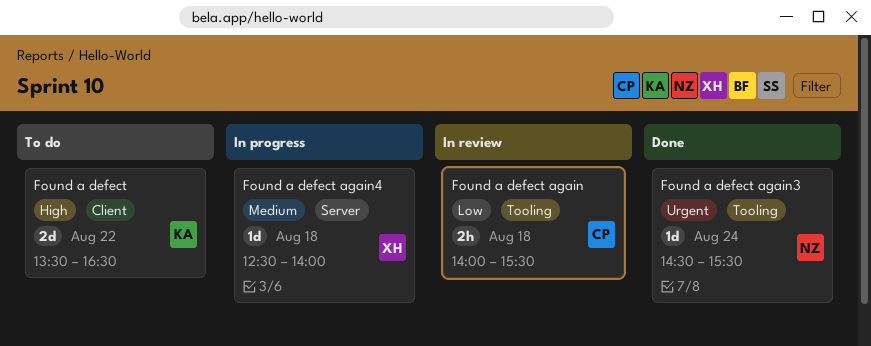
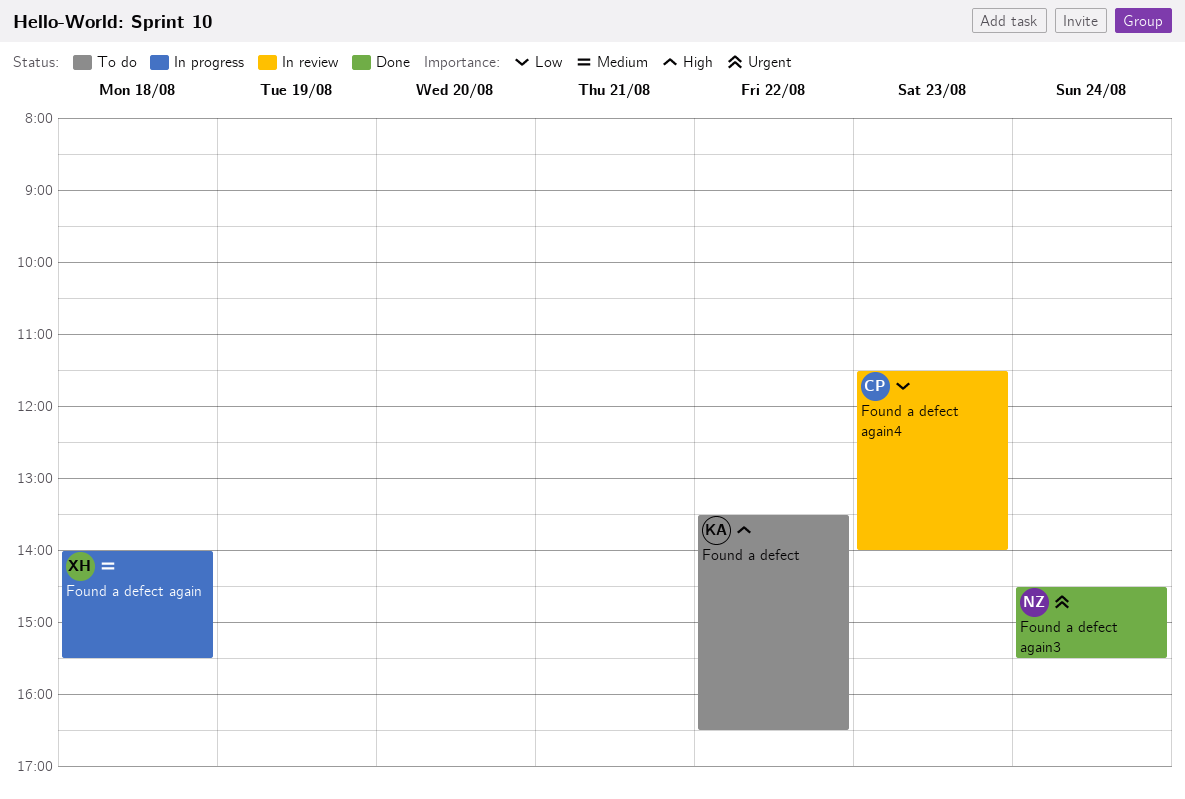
Found a defect again, status: In review -> In progress
Found a defect again, owner: CP -> XH
Found a defect again, priority: Low -> Medium
Found a defect again4, status: In progress -> In review
Found a defect again4, owner: XH -> CP
Found a defect again4, priority: Medium -> Low
Found a defect again4, day: Aug 18 -> Aug 23
Found a defect again4, begins: 12:30 -> 11:30

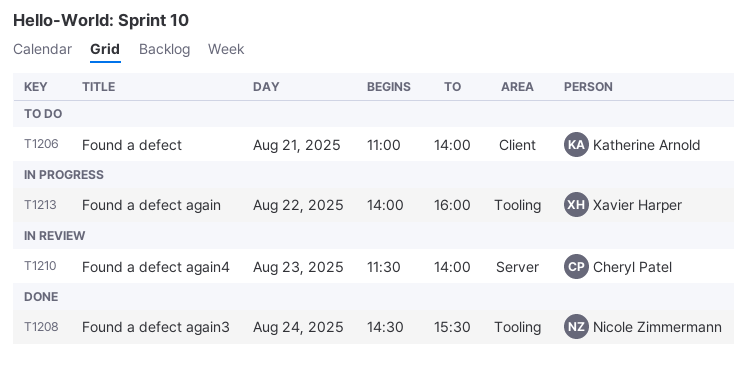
Found a defect, day: Aug 22 -> Aug 21
Found a defect, begins: 13:30 -> 11:00
Found a defect, ends: 16:30 -> 14:00
Found a defect again, day: Aug 18 -> Aug 22
Found a defect again, ends: 15:30 -> 16:00

